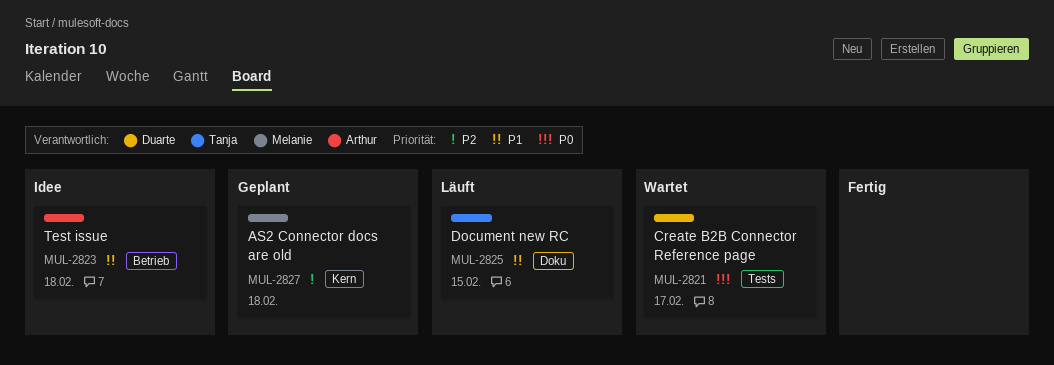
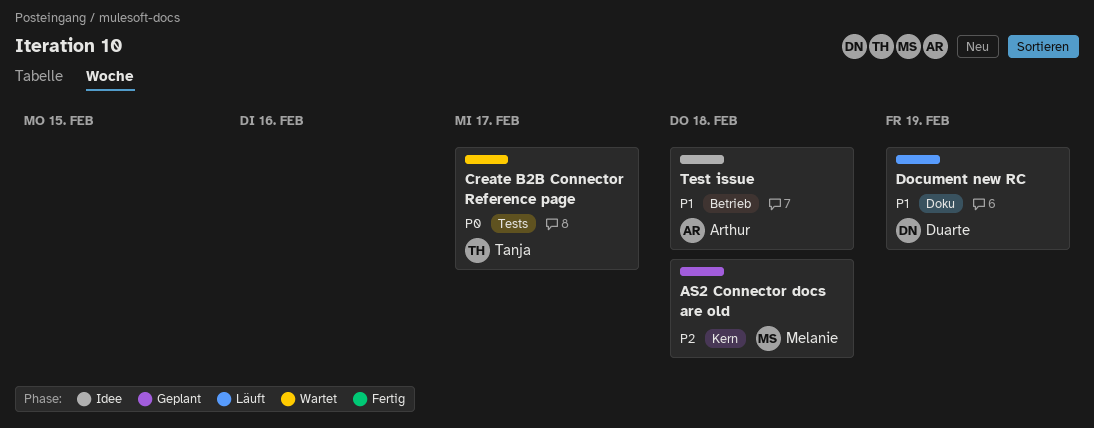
Create B2B Connector Reference page, owner: Duarte -> Tanja
Document new RC, owner: Tanja -> Duarte
Document new RC, due: Feb 15 -> Feb 19

